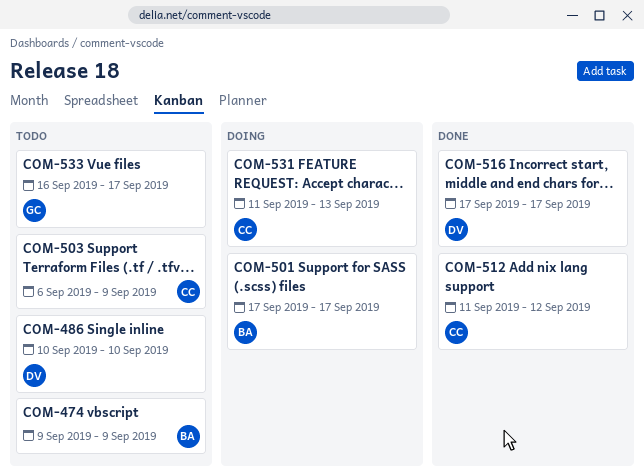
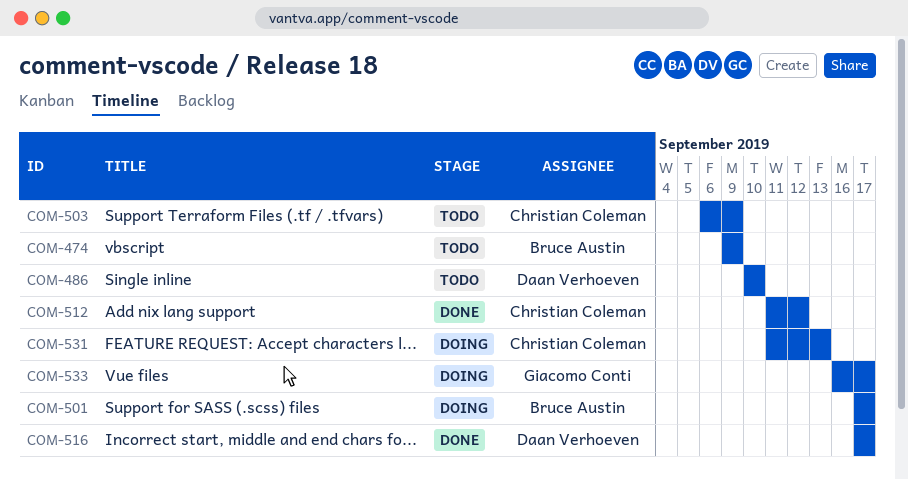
COM-533, status: Todo -> Doing

